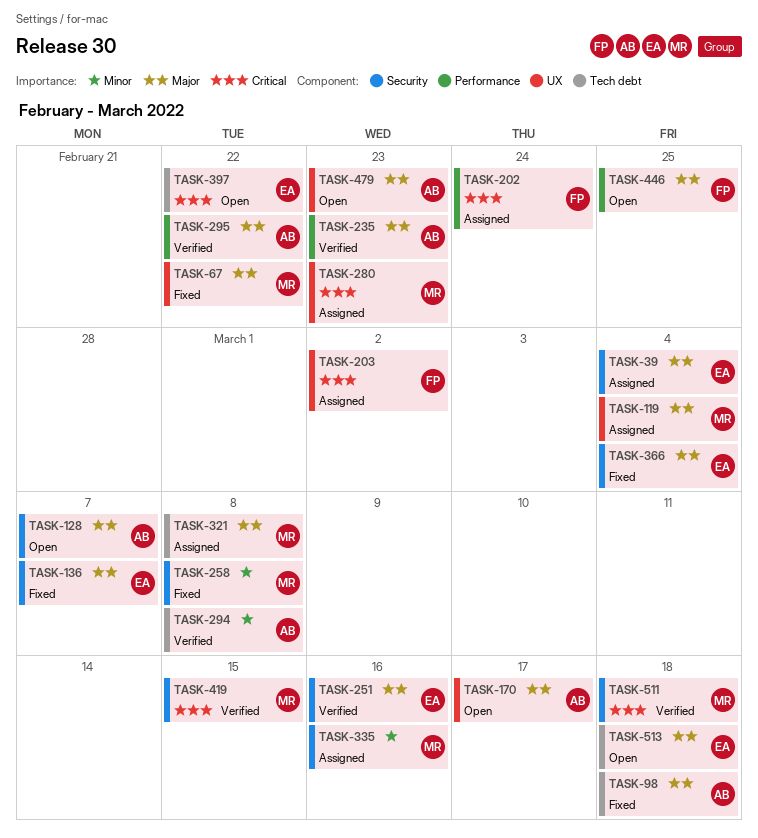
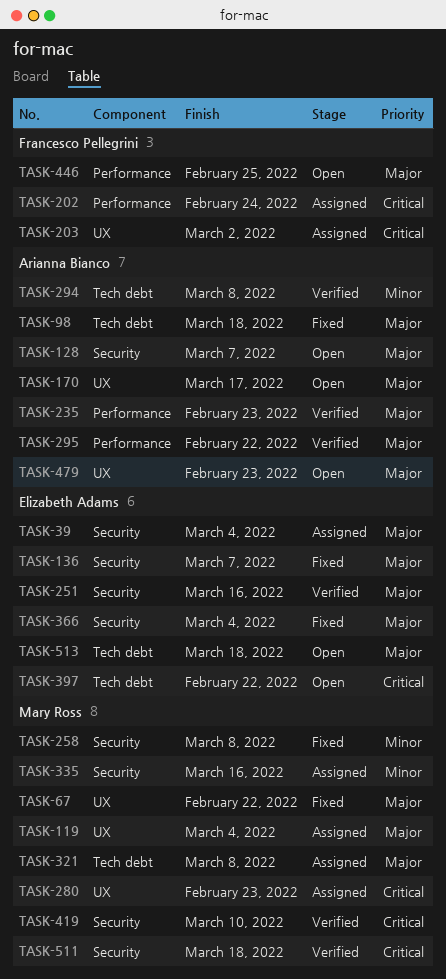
TASK-419, due: Mar 15 -> Mar 10

